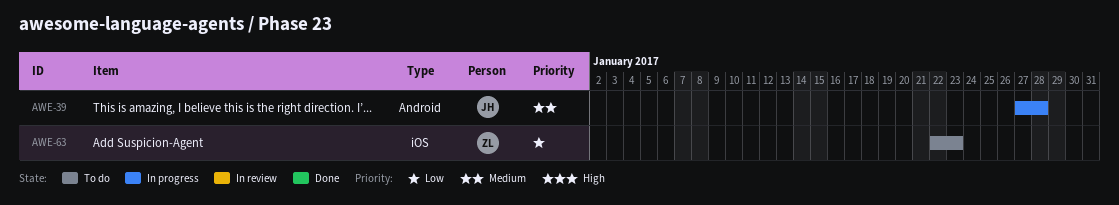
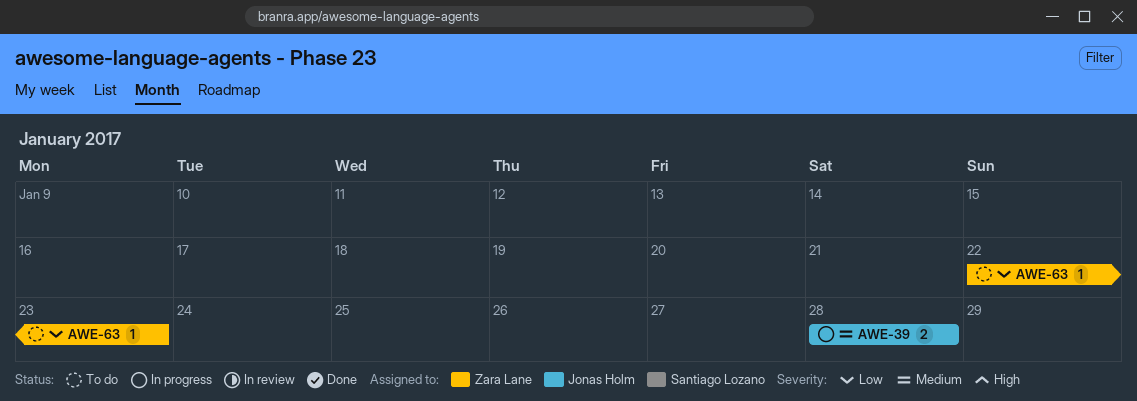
AWE-39, start: Jan 27 -> Jan 28

